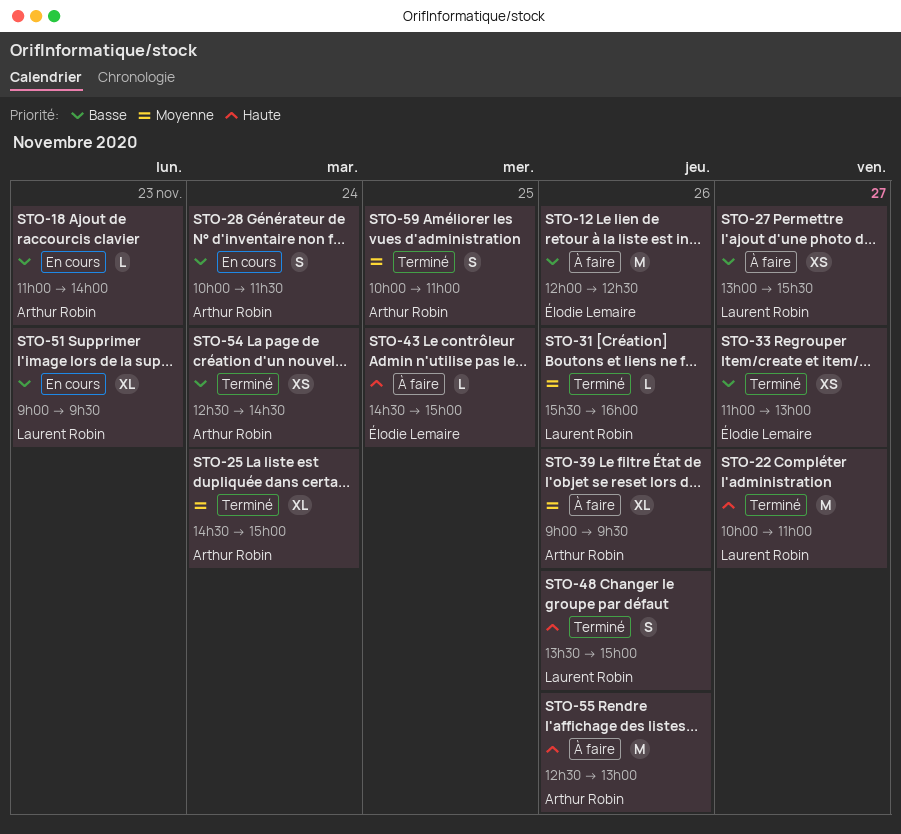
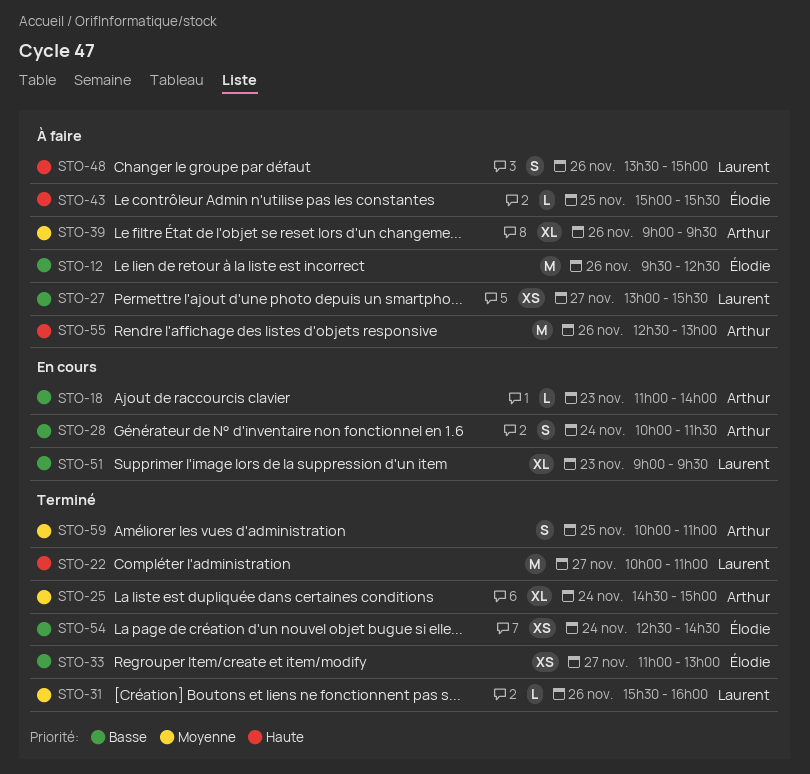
STO-12, begins: 12:00 -> 09:30
STO-43, begins: 14:30 -> 15:00
STO-43, ends: 15:00 -> 15:30
STO-48, status: Terminé -> À faire
STO-54, owner: Arthur Robin -> Élodie Lemaire

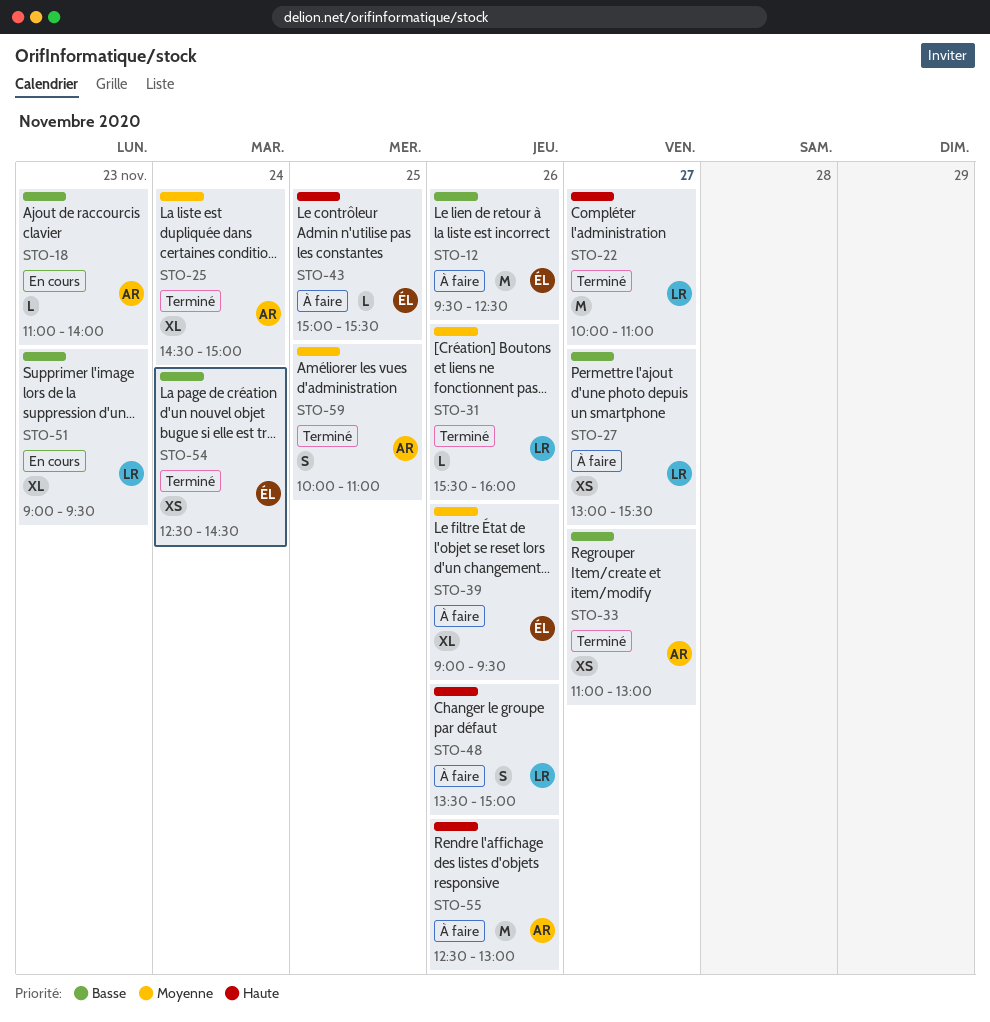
STO-28: present -> none
STO-33, owner: Élodie -> Arthur
STO-39, owner: Arthur -> Élodie

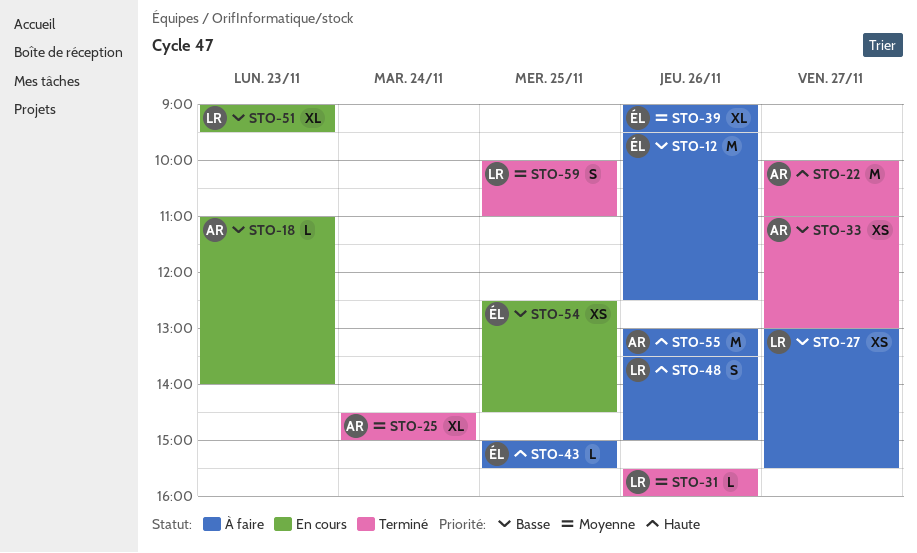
STO-22, owner: LR -> AR
STO-54, status: Terminé -> En cours
STO-54, day: Nov 24 -> Nov 25
STO-55, begins: 12:30 -> 13:00
STO-55, ends: 13:00 -> 13:30
STO-59, owner: AR -> LR

